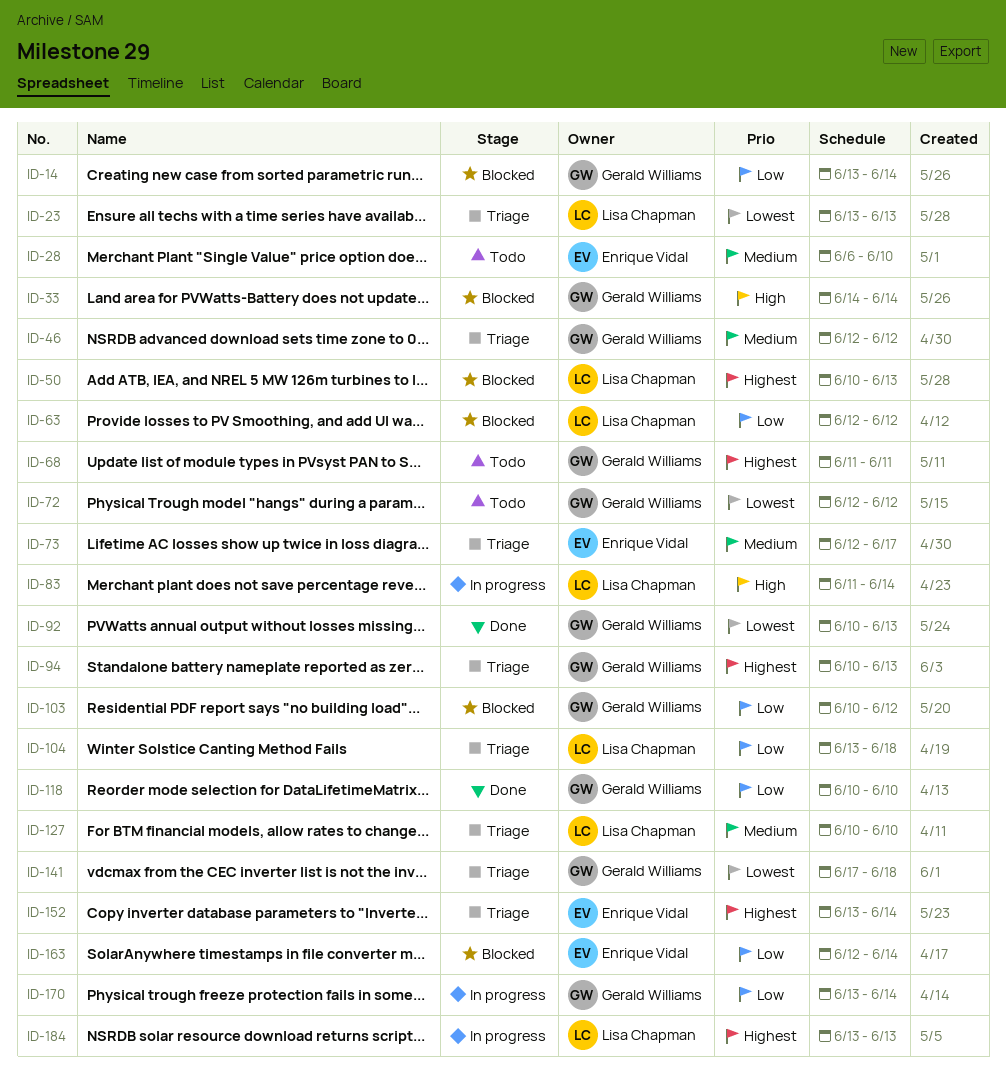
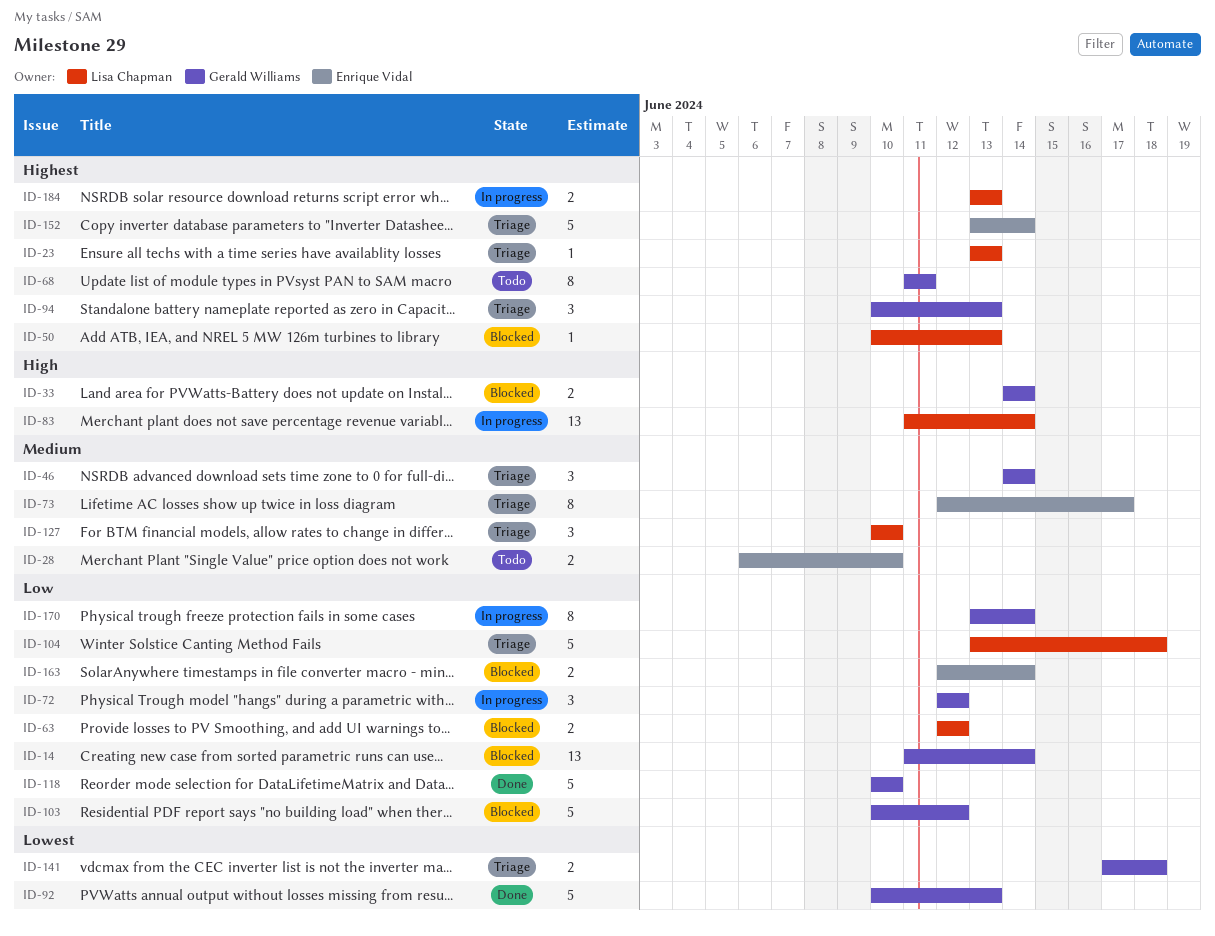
ID-14, start: Jun 13 -> Jun 11
ID-23, priority: Lowest -> Highest
ID-46, start: Jun 12 -> Jun 14
ID-46, due: Jun 12 -> Jun 14
ID-72, status: Todo -> In progress
ID-72, priority: Lowest -> Low

